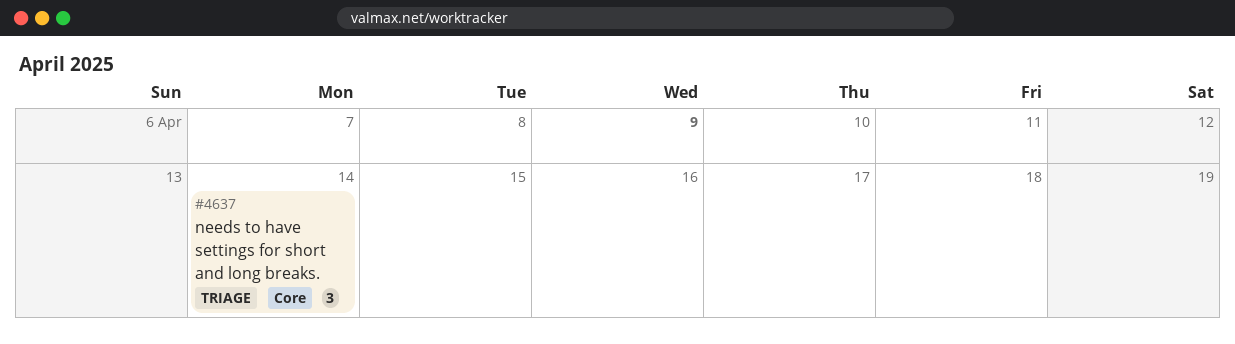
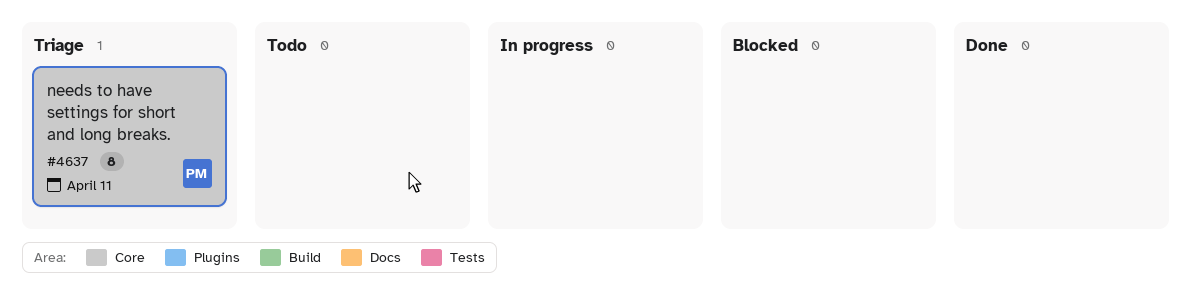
#4637, estimate: 3 -> 8
#4637, due: Apr 14 -> Apr 11

